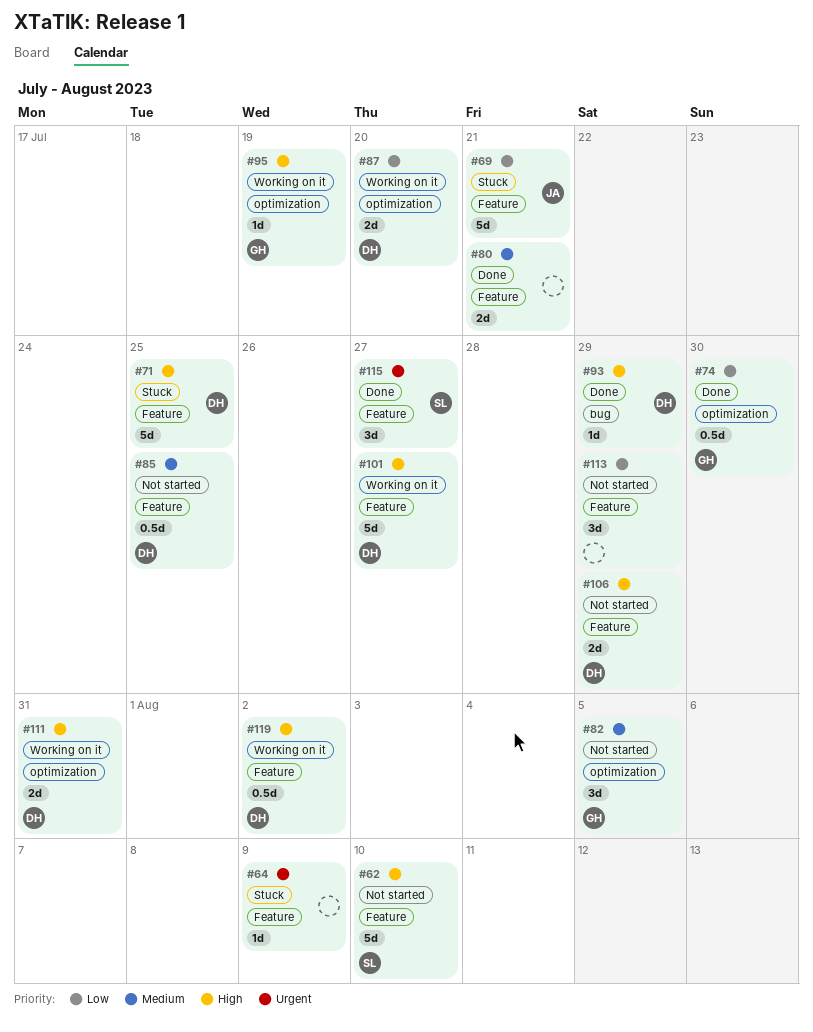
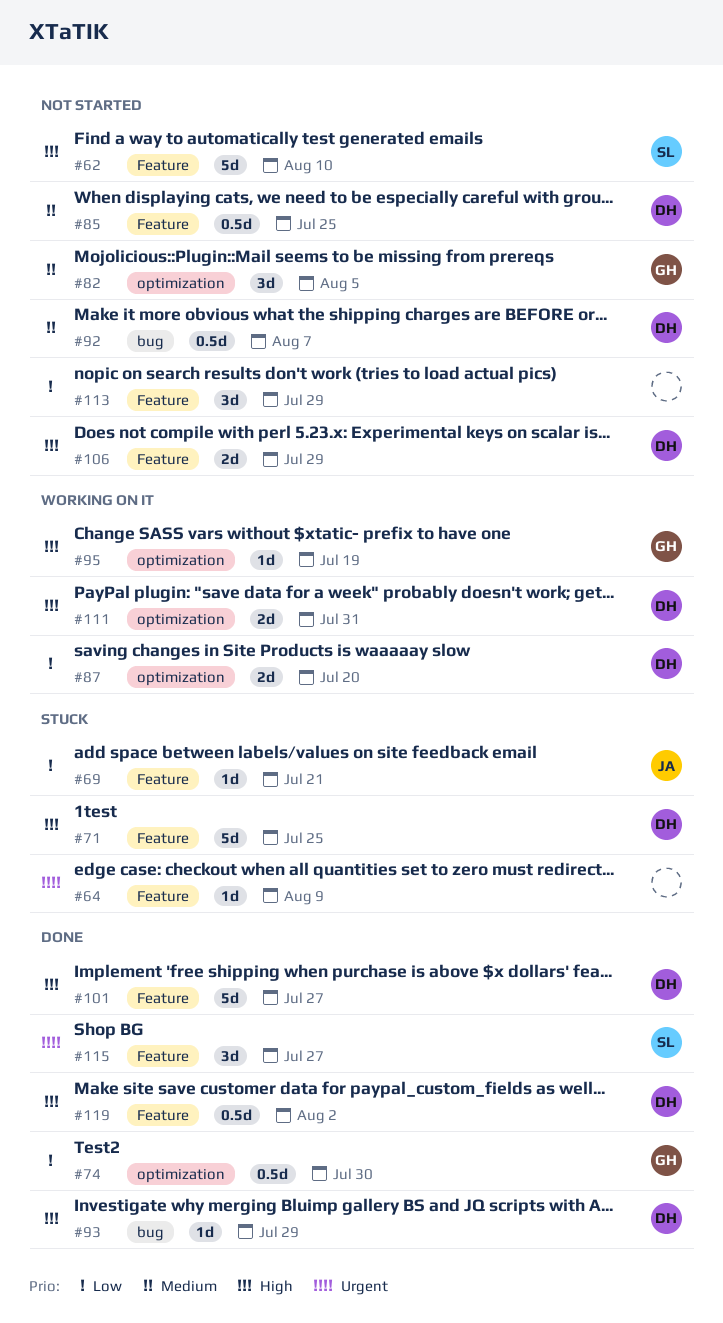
#69, estimate: 5d -> 1d
#80: present -> none
#92: none -> present
#101, status: Working on it -> Done
#119, status: Working on it -> Done

